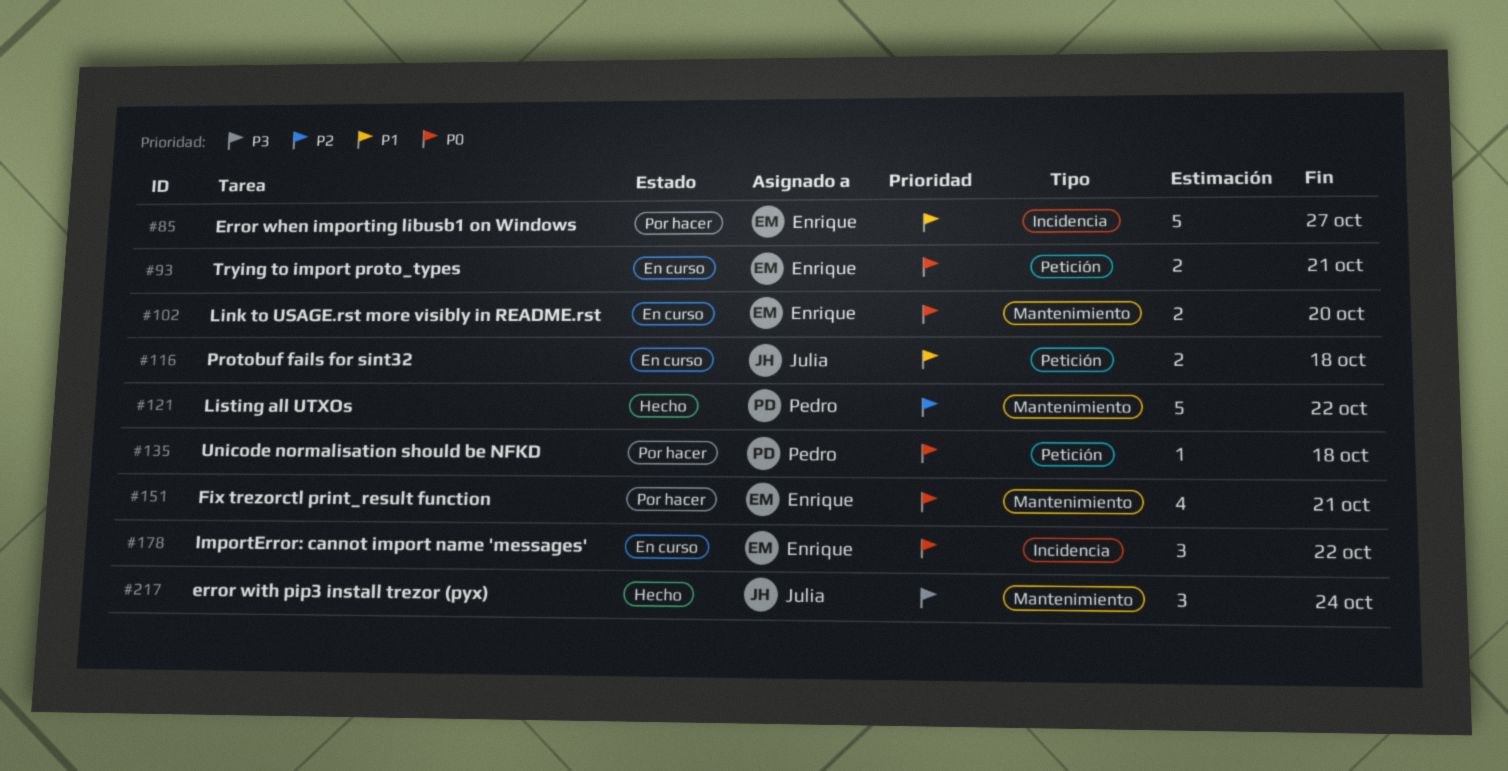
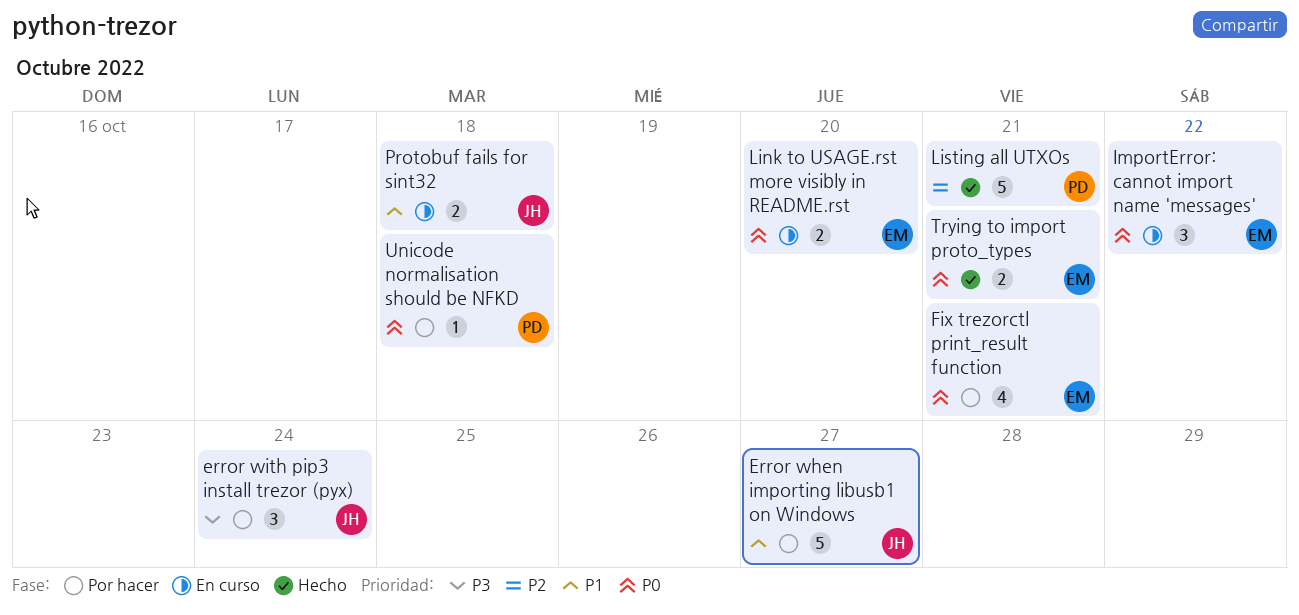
Error when importing libusb1 on Windows, owner: Enrique -> Julia
error with pip3 install trezor (pyx), status: Hecho -> Por hacer
Listing all UTXOs, due: Oct 22 -> Oct 21
Trying to import proto_types, status: En curso -> Hecho

